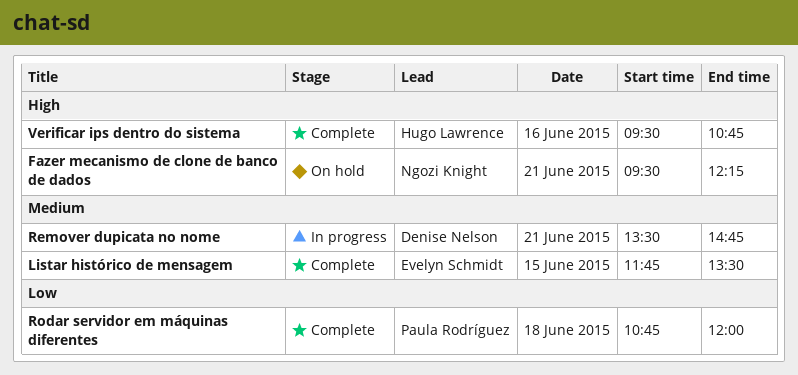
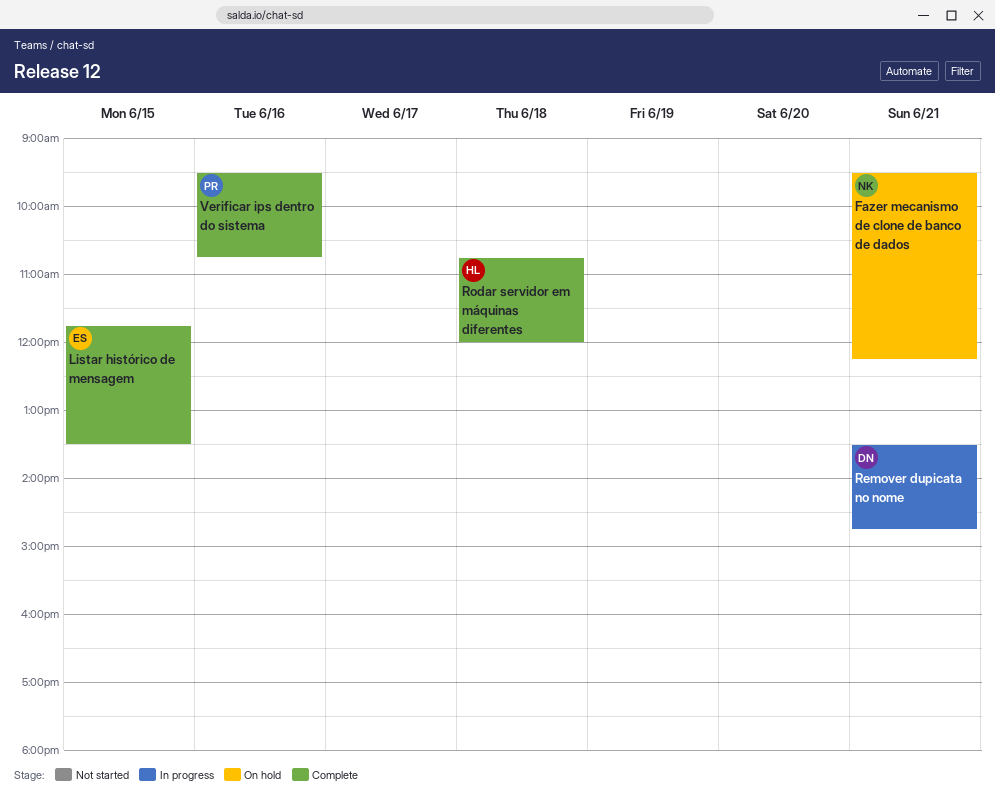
Rodar servidor em máquinas diferentes, owner: Paula Rodríguez -> Hugo Lawrence
Verificar ips dentro do sistema, owner: Hugo Lawrence -> Paula Rodríguez

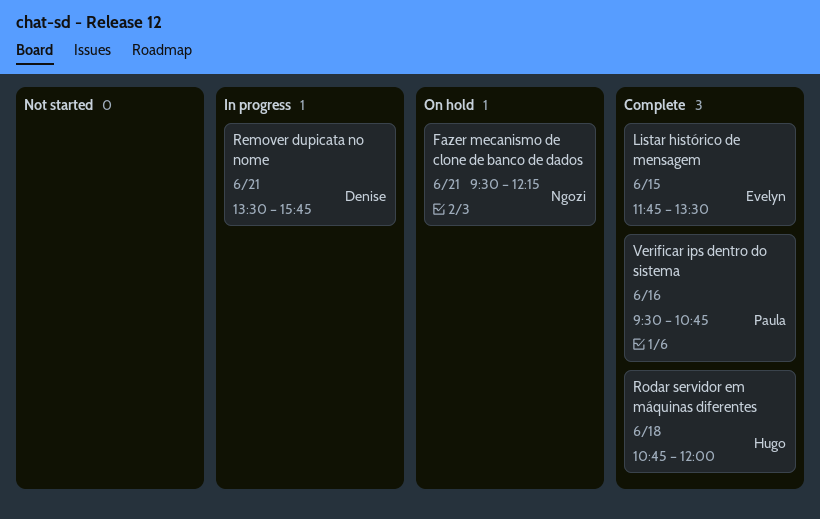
Remover dupicata no nome, ends: 14:45 -> 15:45

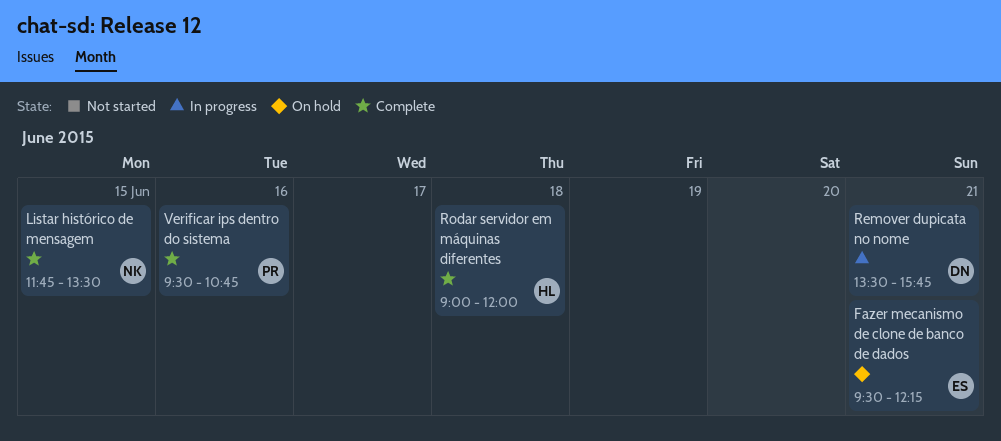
Fazer mecanismo de clone de banco de dados, owner: Ngozi -> Evelyn
Listar histórico de mensagem, owner: Evelyn -> Ngozi
Rodar servidor em máquinas diferentes, begins: 10:45 -> 09:00

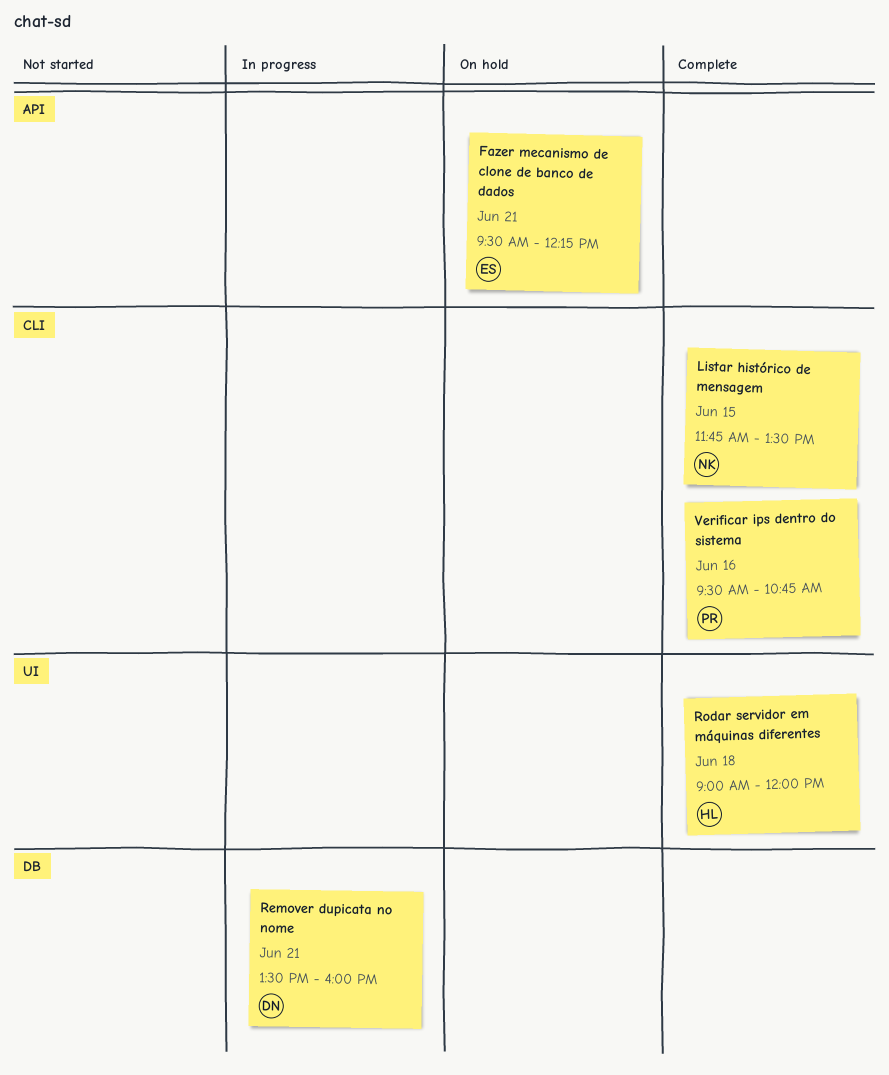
Remover dupicata no nome, ends: 15:45 -> 16:00

